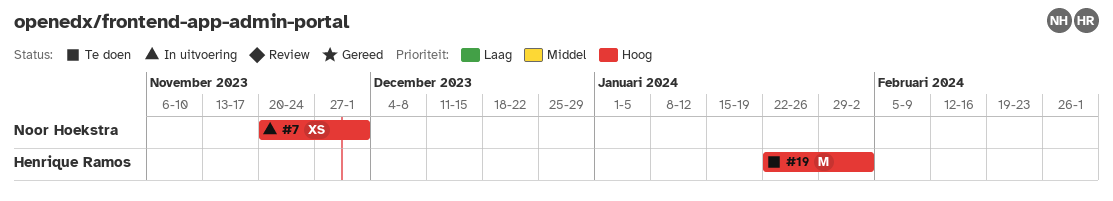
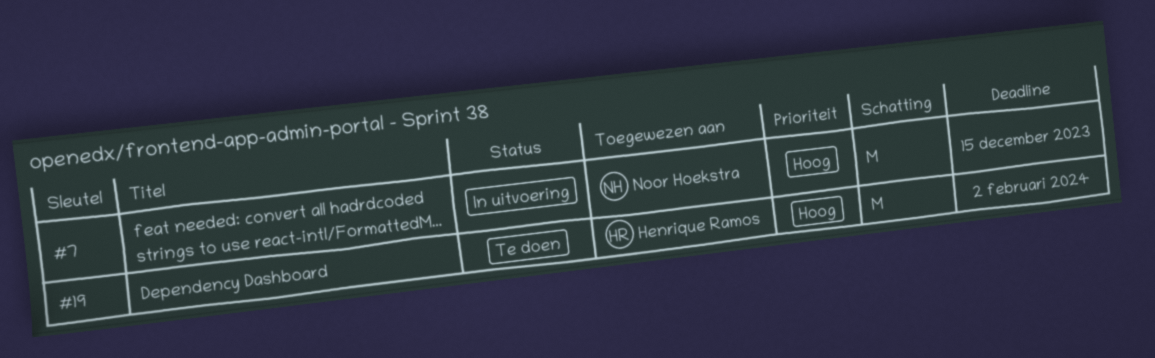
#7, estimate: XS -> M
#7, due: Dec 1 -> Dec 15

